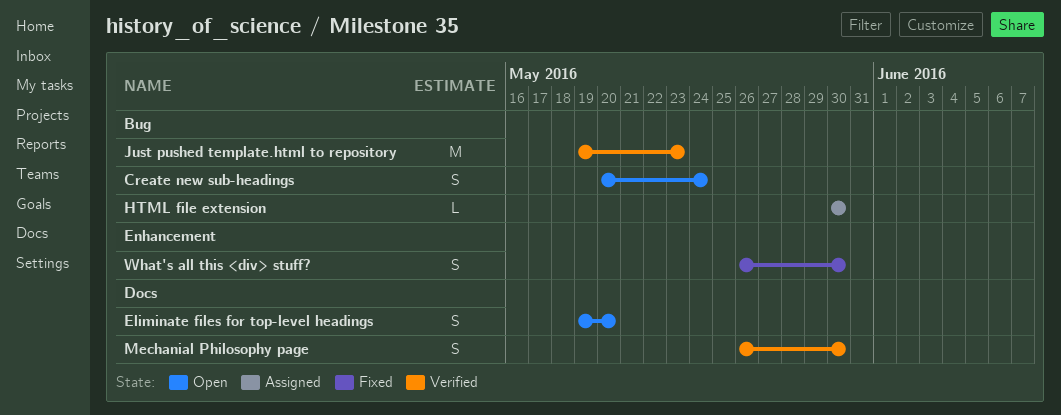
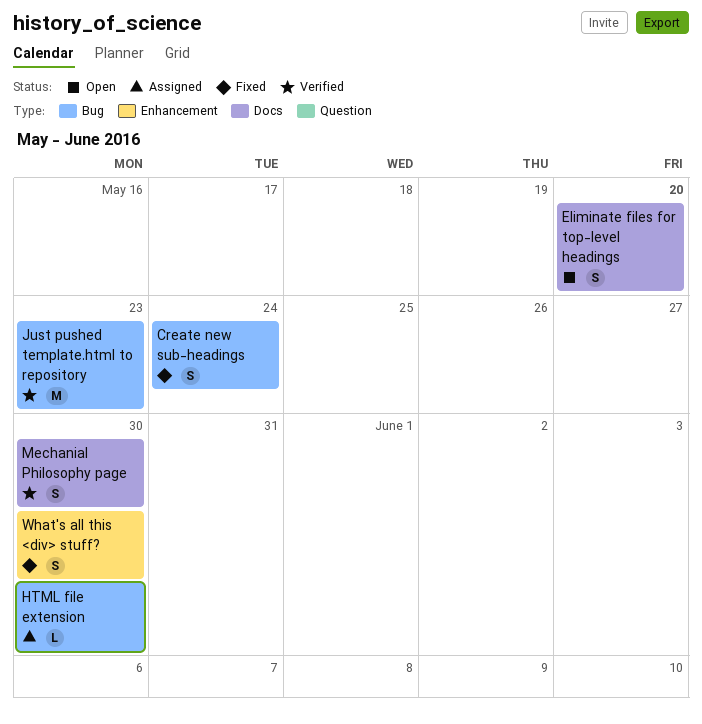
Create new sub-headings, status: Open -> Fixed

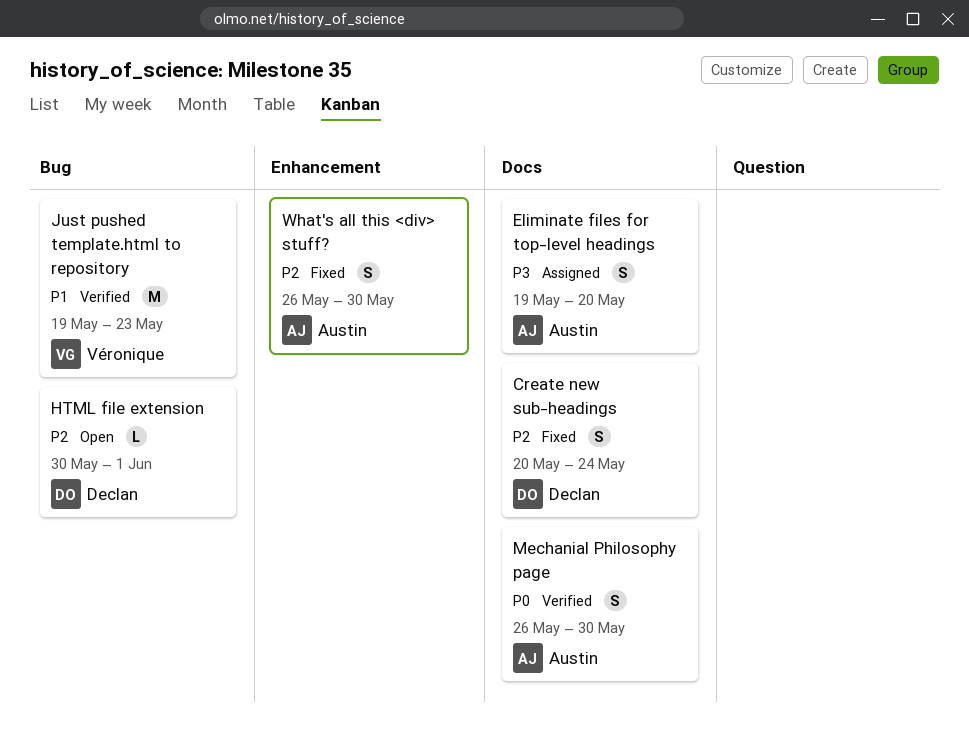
Create new sub-headings, label: Bug -> Docs
Eliminate files for top-level headings, status: Open -> Assigned
HTML file extension, status: Assigned -> Open
HTML file extension, due: May 30 -> Jun 1

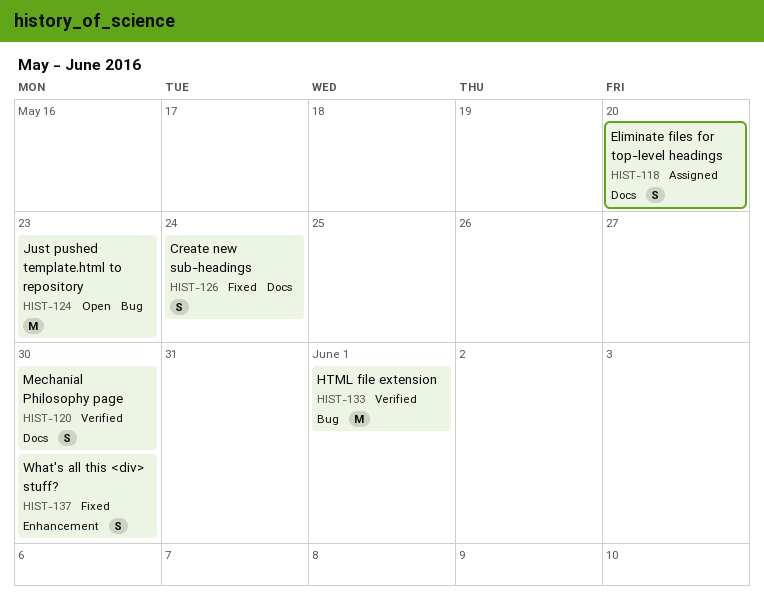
HTML file extension, status: Open -> Verified
HTML file extension, estimate: L -> M
Just pushed template.html to repository, status: Verified -> Open

